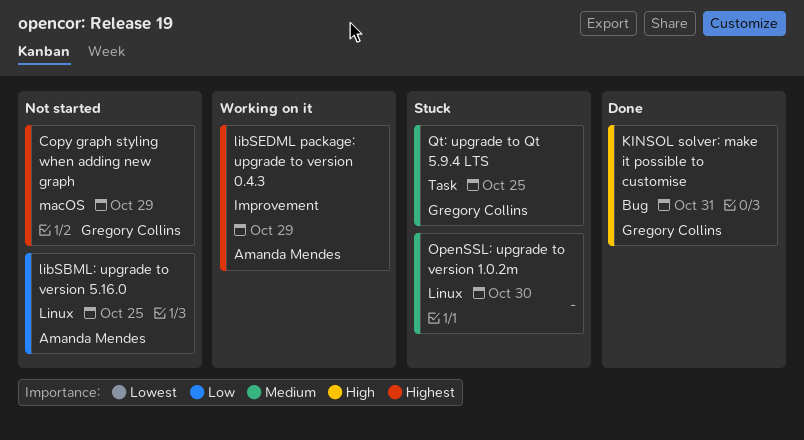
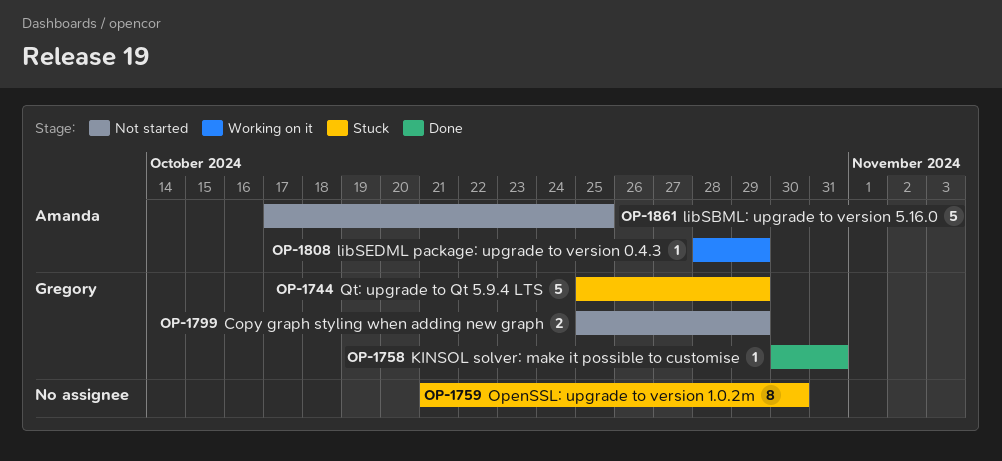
Qt: upgrade to Qt 5.9.4 LTS, due: Oct 25 -> Oct 29

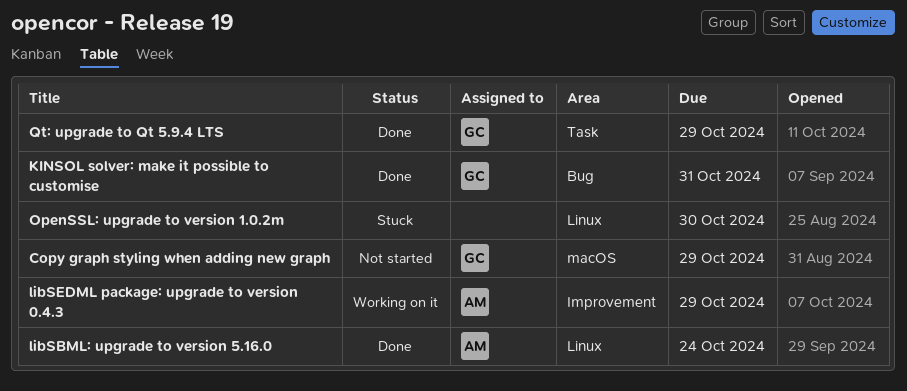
libSBML: upgrade to version 5.16.0, status: Not started -> Done
libSBML: upgrade to version 5.16.0, due: Oct 25 -> Oct 24
Qt: upgrade to Qt 5.9.4 LTS, status: Stuck -> Done

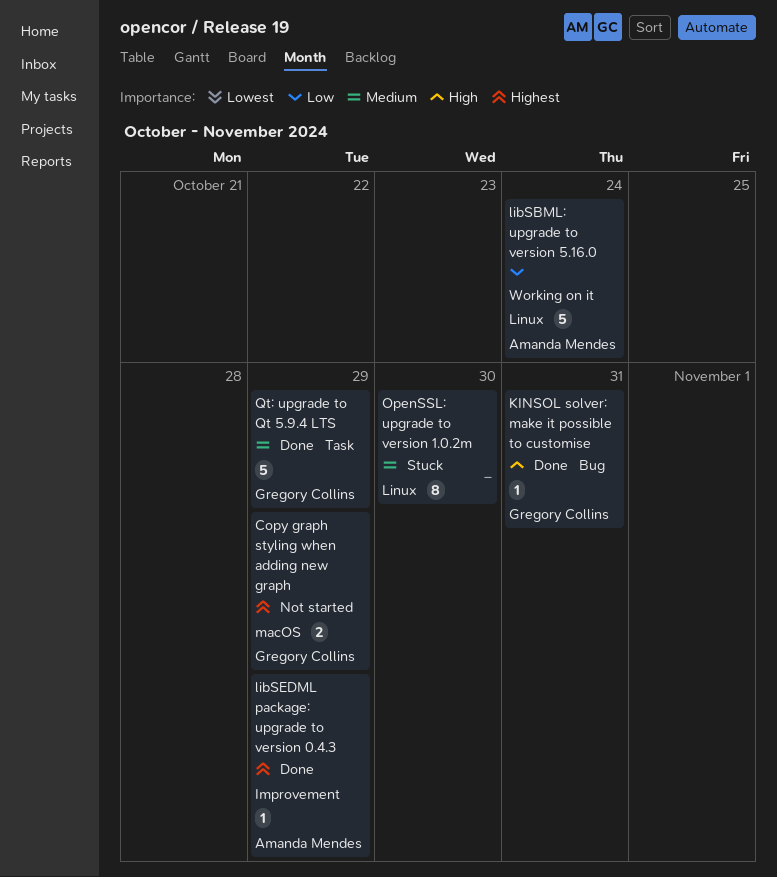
libSBML: upgrade to version 5.16.0, status: Done -> Working on it
libSEDML package: upgrade to version 0.4.3, status: Working on it -> Done

